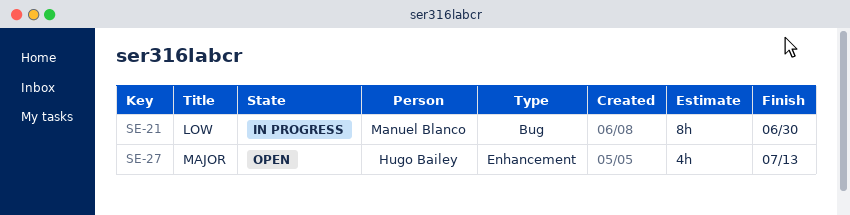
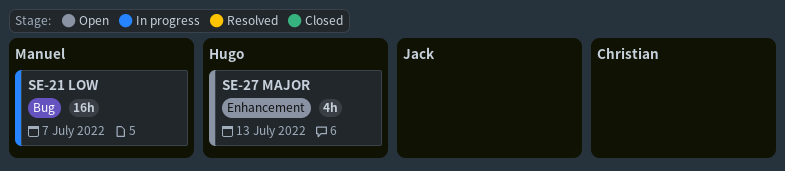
SE-21, estimate: 8h -> 16h
SE-21, due: Jun 30 -> Jul 7

